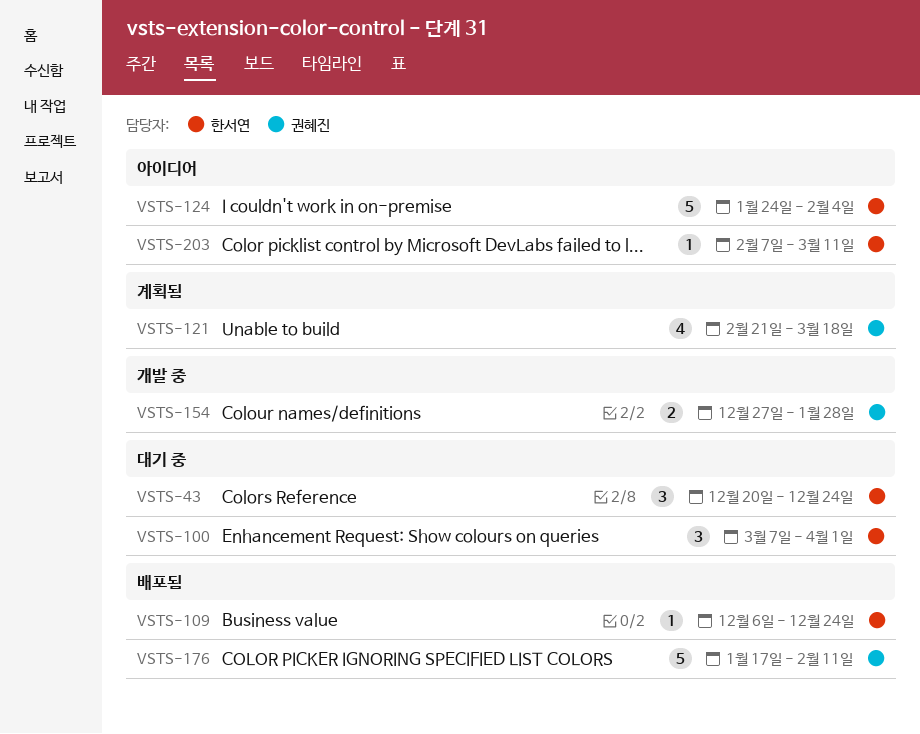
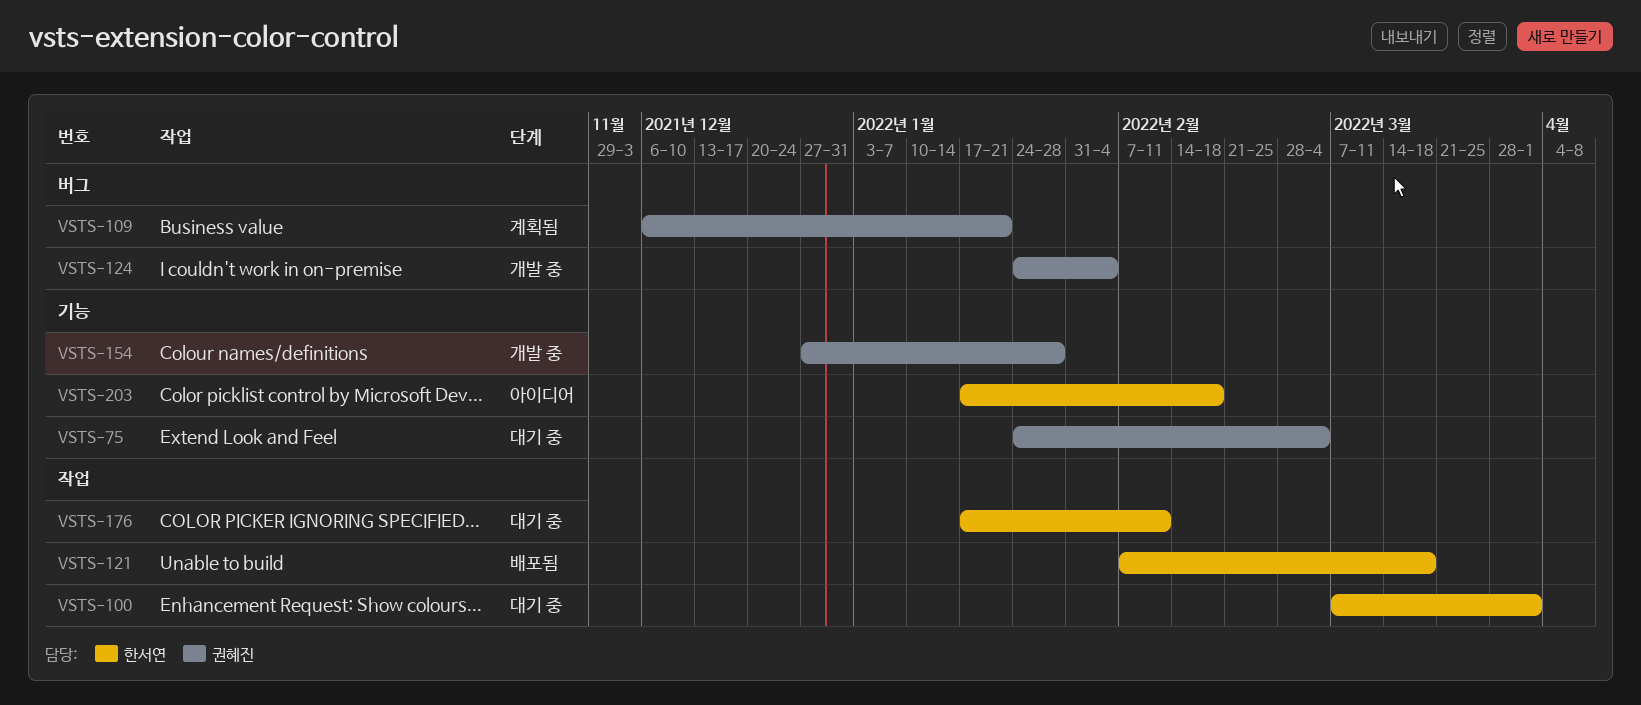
VSTS-43: present -> none
VSTS-75: none -> present
VSTS-109, status: 배포됨 -> 계획됨
VSTS-109, owner: 한서연 -> 권혜진
VSTS-109, due: Dec 24 -> Jan 21
VSTS-121, status: 계획됨 -> 배포됨
VSTS-121, owner: 권혜진 -> 한서연
VSTS-121, start: Feb 21 -> Feb 7
VSTS-124, status: 아이디어 -> 개발 중
VSTS-124, owner: 한서연 -> 권혜진
VSTS-176, status: 배포됨 -> 대기 중
VSTS-176, owner: 권혜진 -> 한서연
VSTS-203, start: Feb 7 -> Jan 17
VSTS-203, due: Mar 11 -> Feb 18

